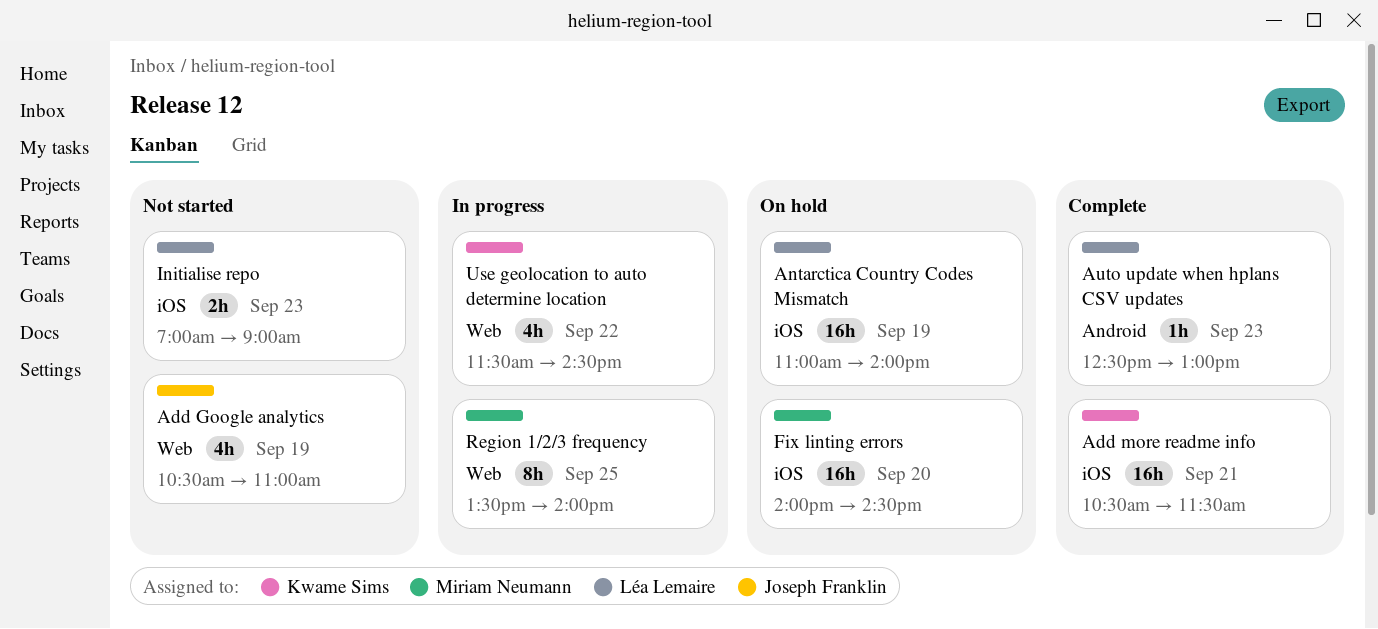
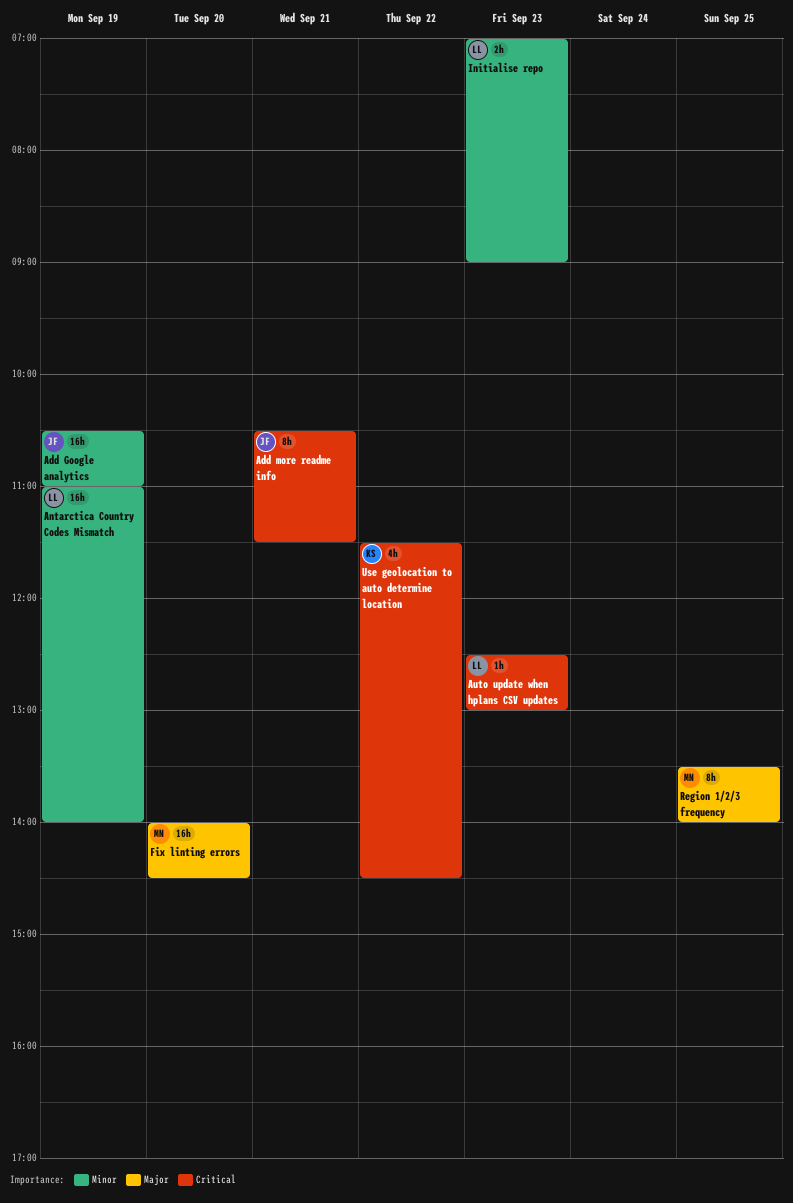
Add Google analytics, estimate: 4h -> 16h
Add more readme info, owner: Kwame Sims -> Joseph Franklin
Add more readme info, estimate: 16h -> 8h

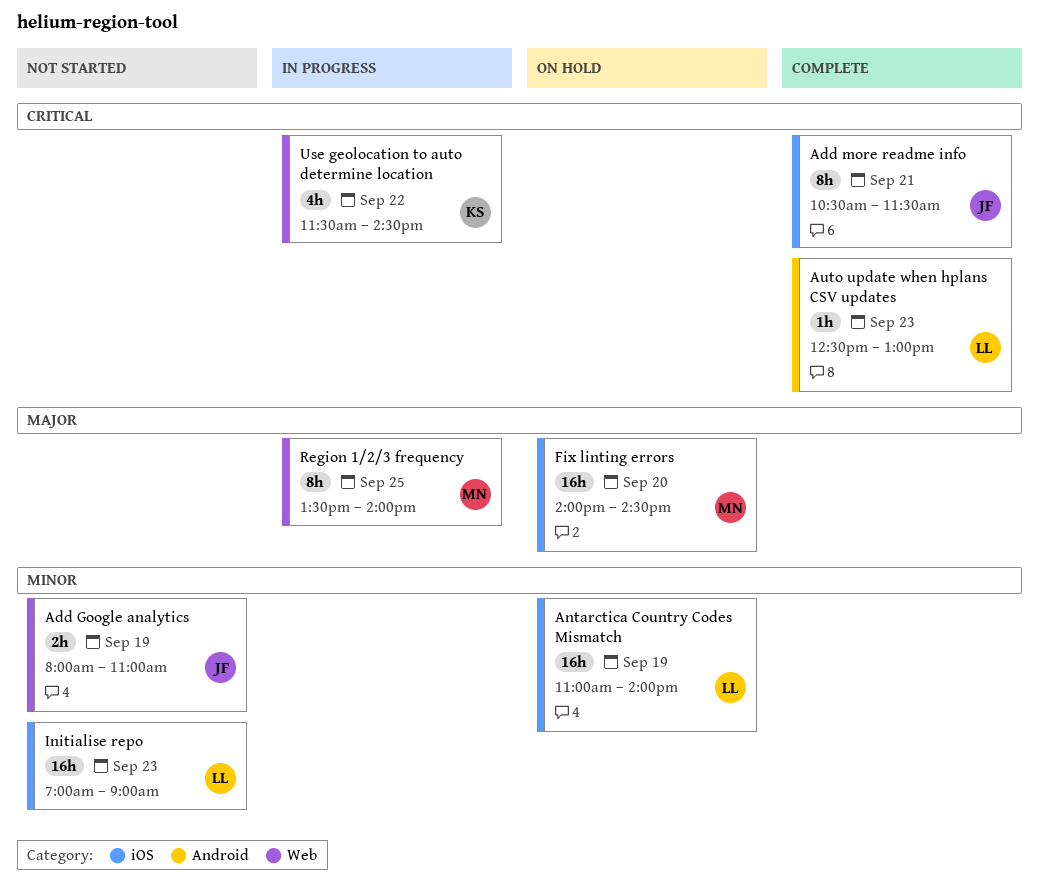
Add Google analytics, estimate: 16h -> 2h
Add Google analytics, begins: 10:30 -> 08:00
Initialise repo, estimate: 2h -> 16h

